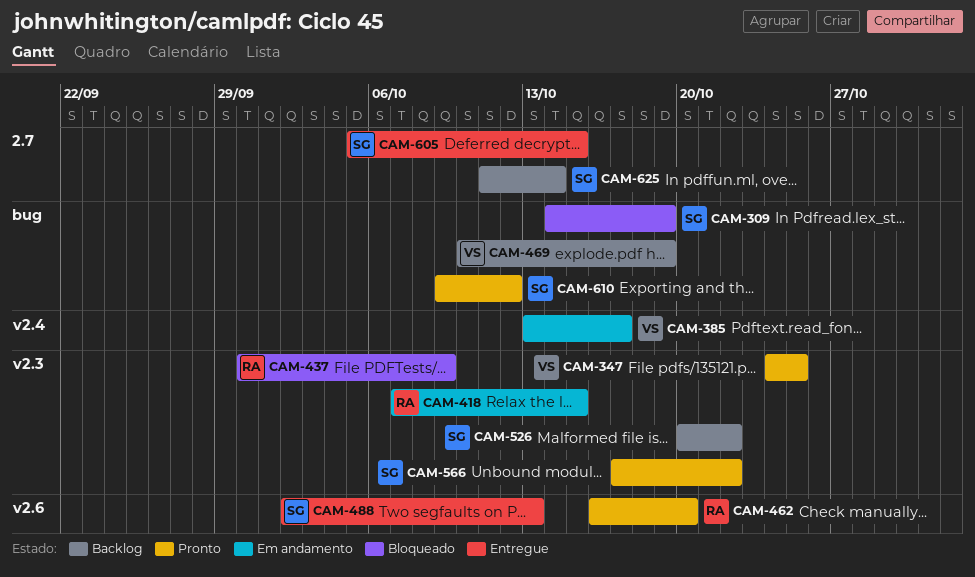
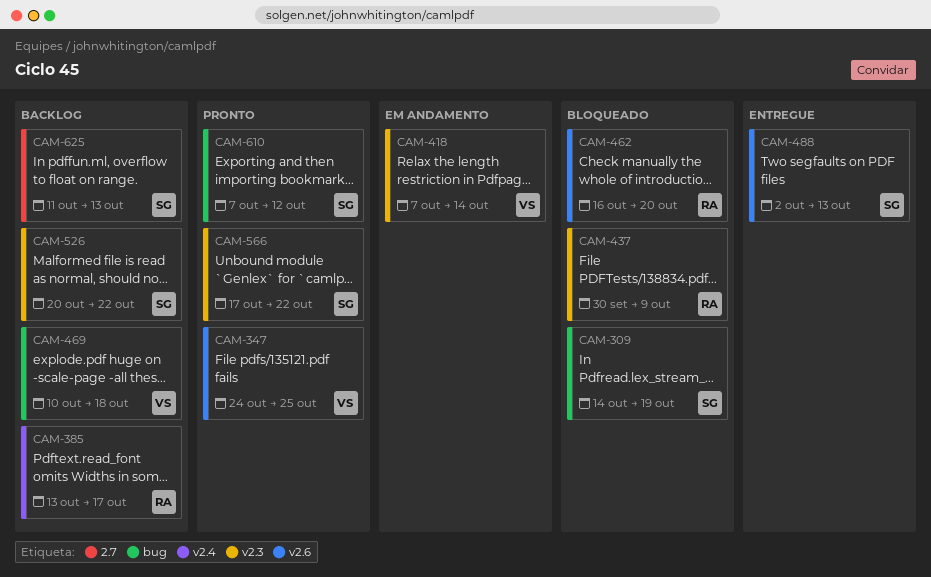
CAM-347, label: v2.3 -> v2.6
CAM-385, status: Em andamento -> Backlog
CAM-385, owner: VS -> RA
CAM-418, owner: RA -> VS
CAM-418, due: Oct 15 -> Oct 14
CAM-462, status: Pronto -> Bloqueado
CAM-469, due: Oct 19 -> Oct 18
CAM-605: present -> none
CAM-610, start: Oct 9 -> Oct 7
CAM-625, due: Oct 14 -> Oct 13

